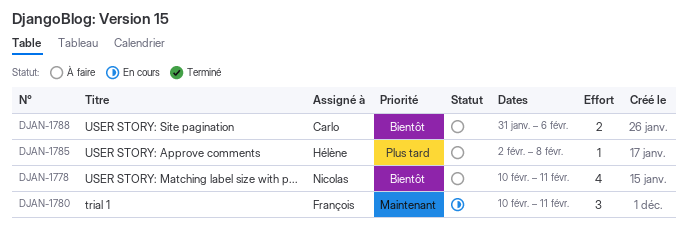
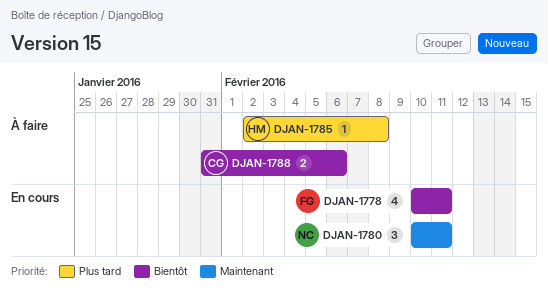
DJAN-1778, status: À faire -> En cours
DJAN-1778, owner: Nicolas -> François
DJAN-1780, owner: François -> Nicolas

